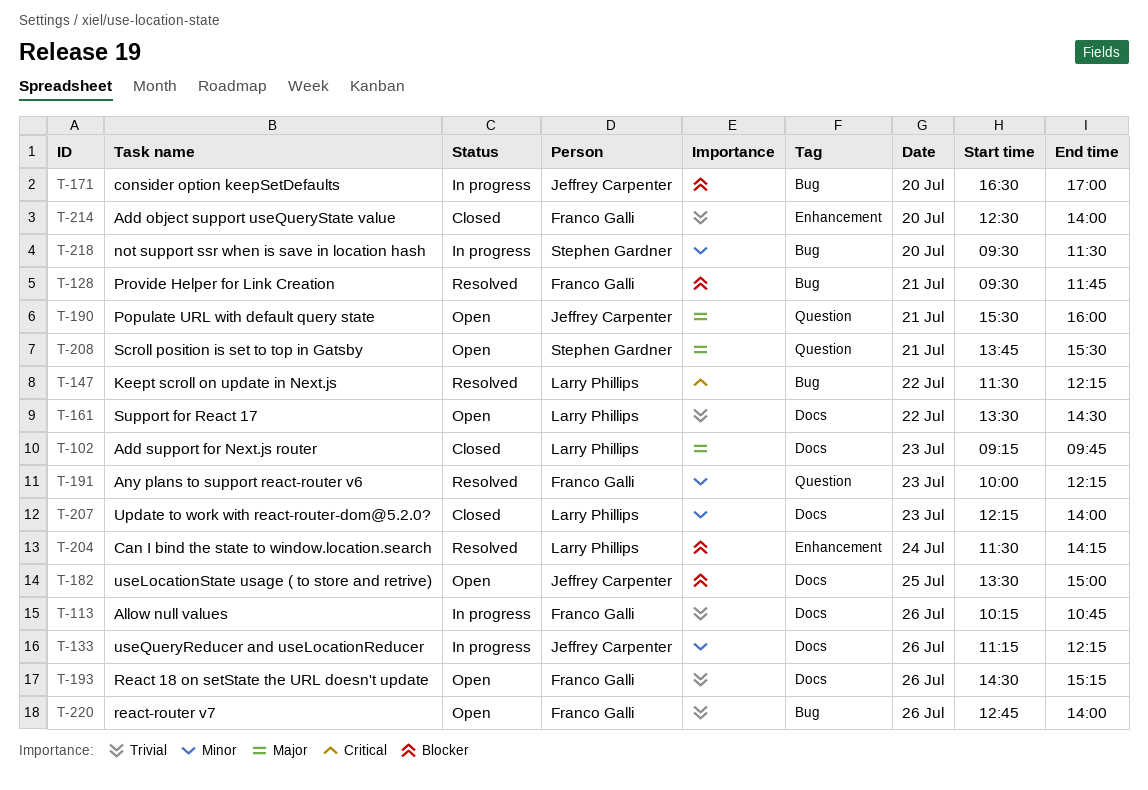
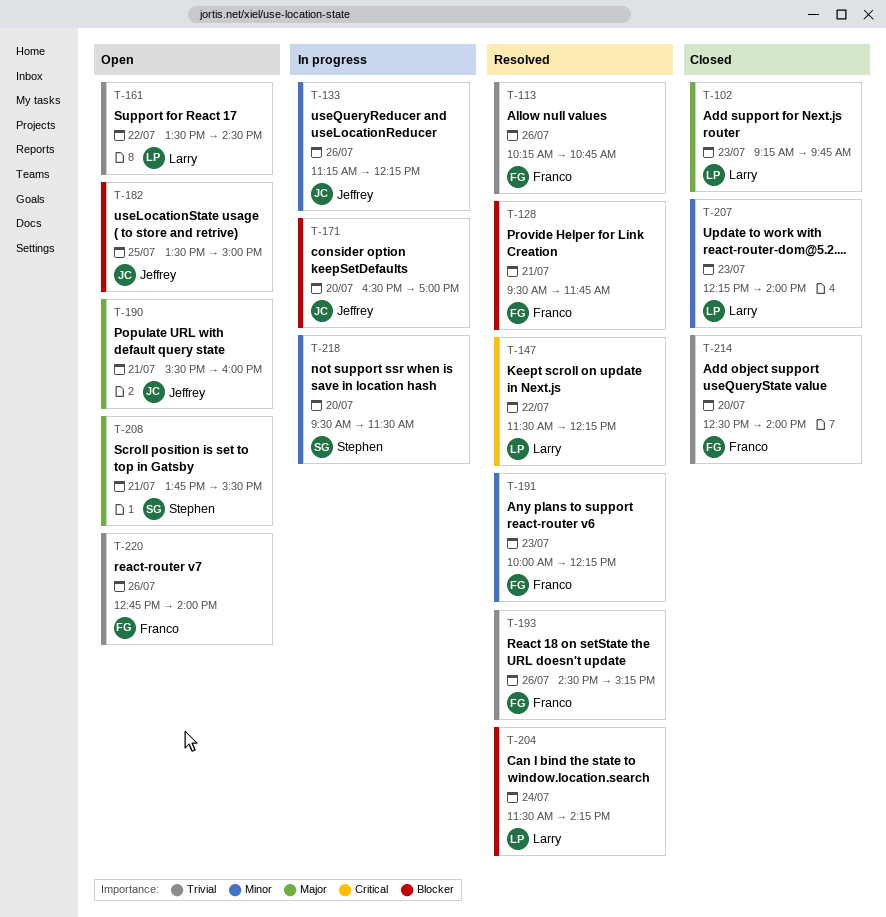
T-113, status: In progress -> Resolved
T-193, status: Open -> Resolved

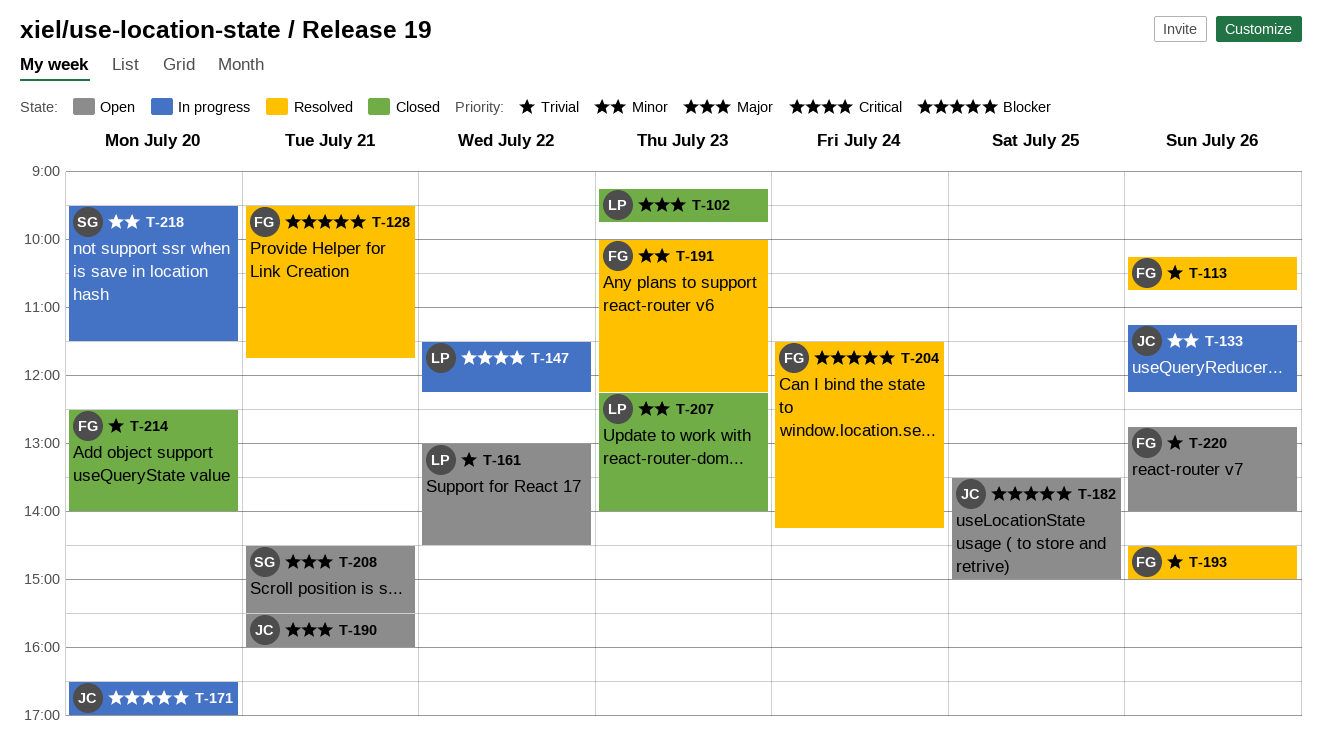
T-147, status: Resolved -> In progress
T-161, begins: 13:30 -> 13:00
T-193, ends: 15:15 -> 15:00
T-204, owner: Larry -> Franco
T-208, begins: 13:45 -> 14:30

